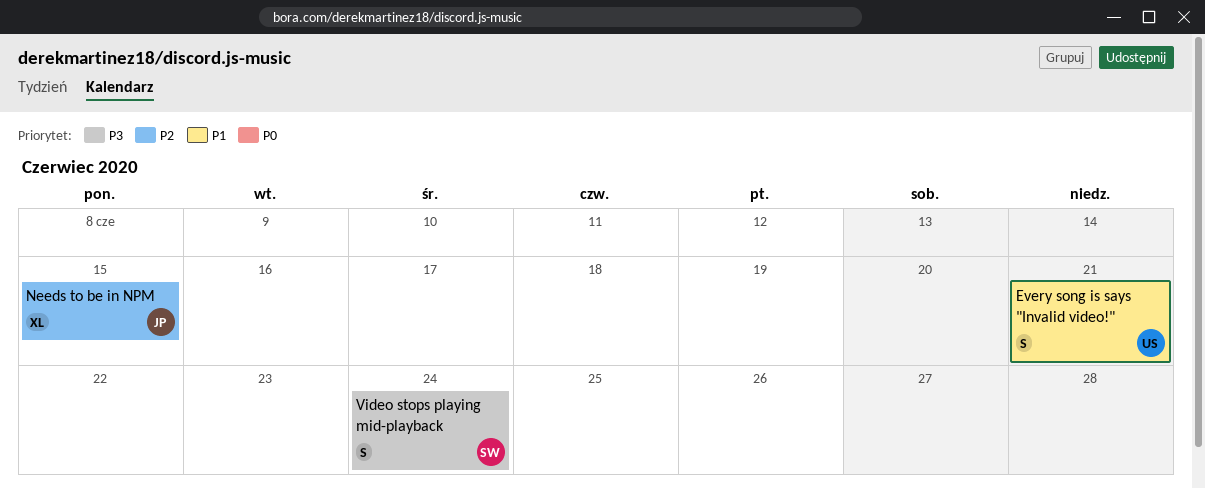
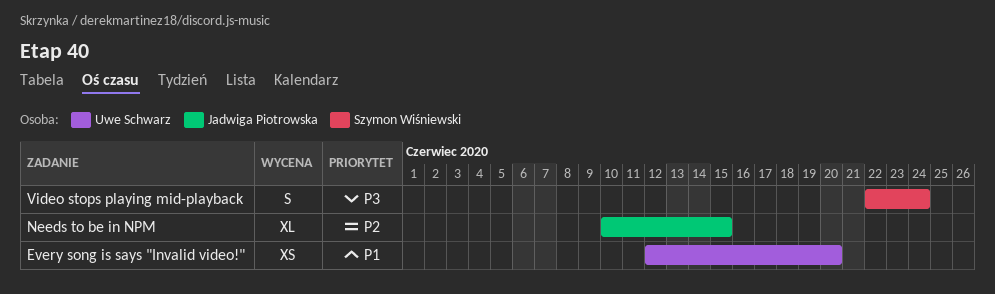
Every song is says "Invalid video!", estimate: S -> XS
Every song is says "Invalid video!", due: Jun 21 -> Jun 20

